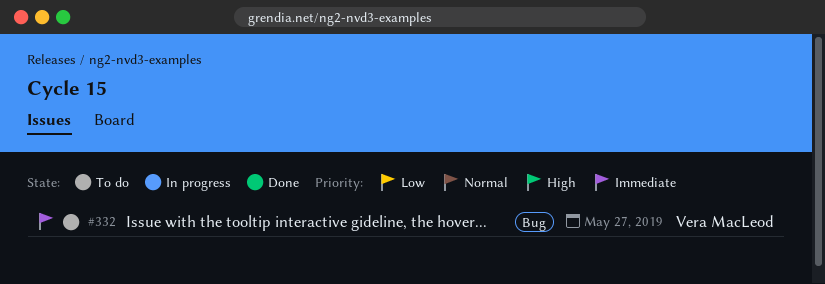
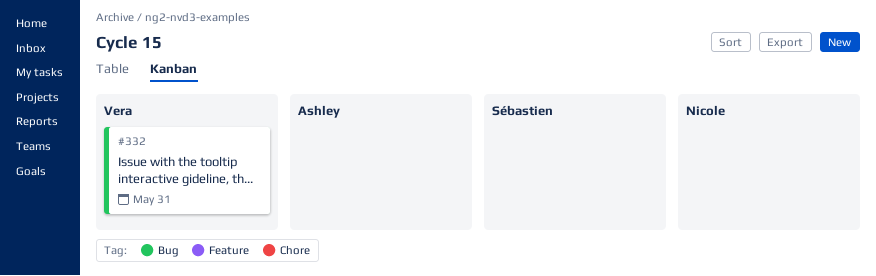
#332, due: May 27 -> May 31

